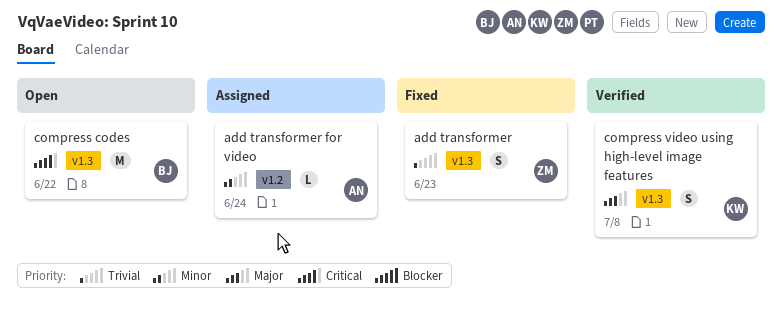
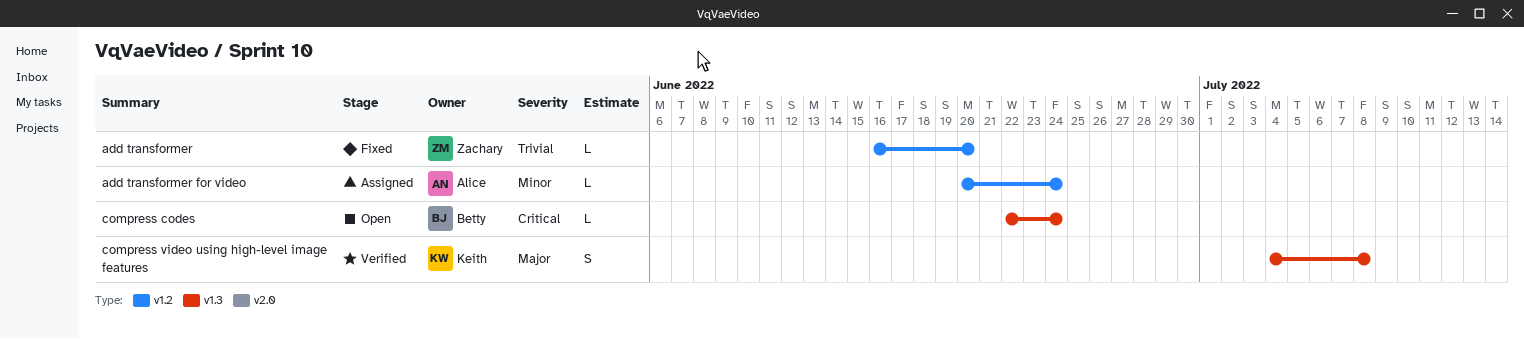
add transformer, label: v1.3 -> v1.2
add transformer, estimate: S -> L
add transformer, due: Jun 23 -> Jun 20
compress codes, estimate: M -> L
compress codes, due: Jun 22 -> Jun 24

